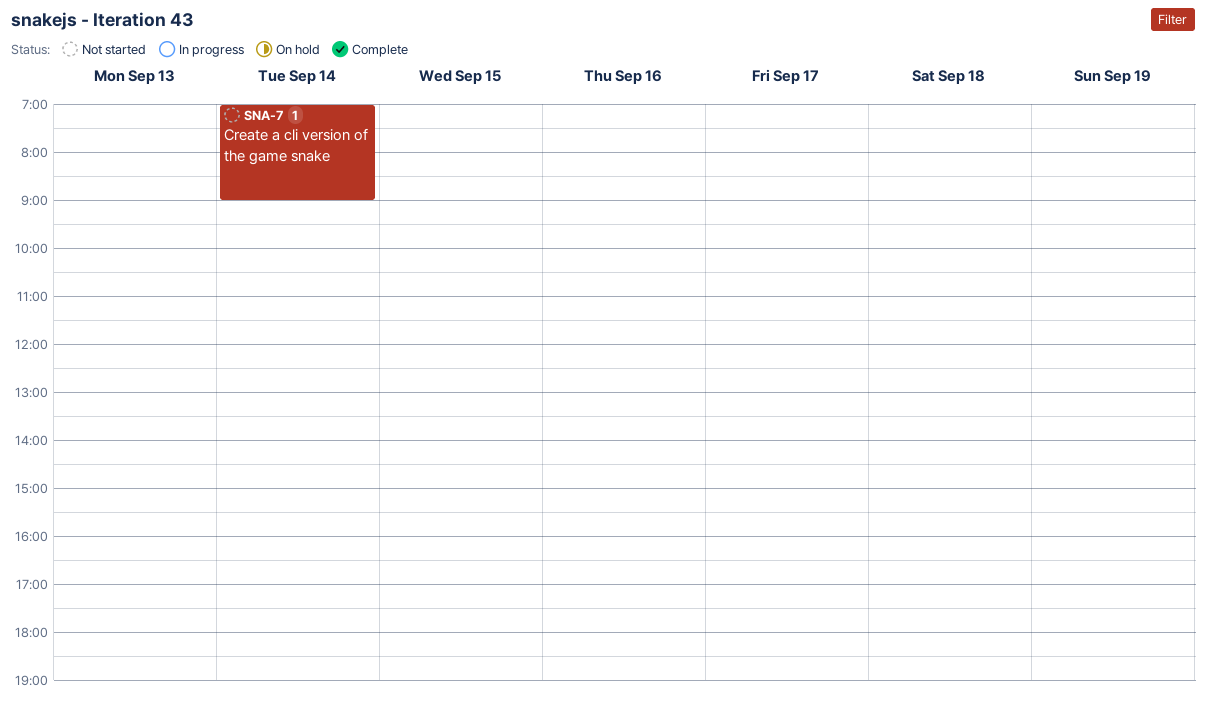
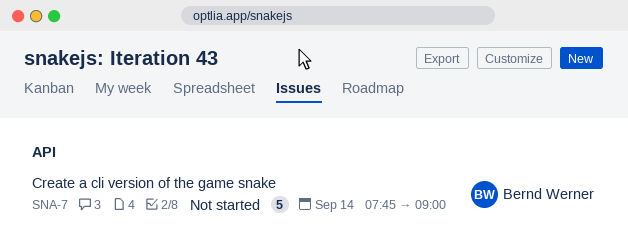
SNA-7, estimate: 1 -> 5
SNA-7, begins: 07:00 -> 07:45

